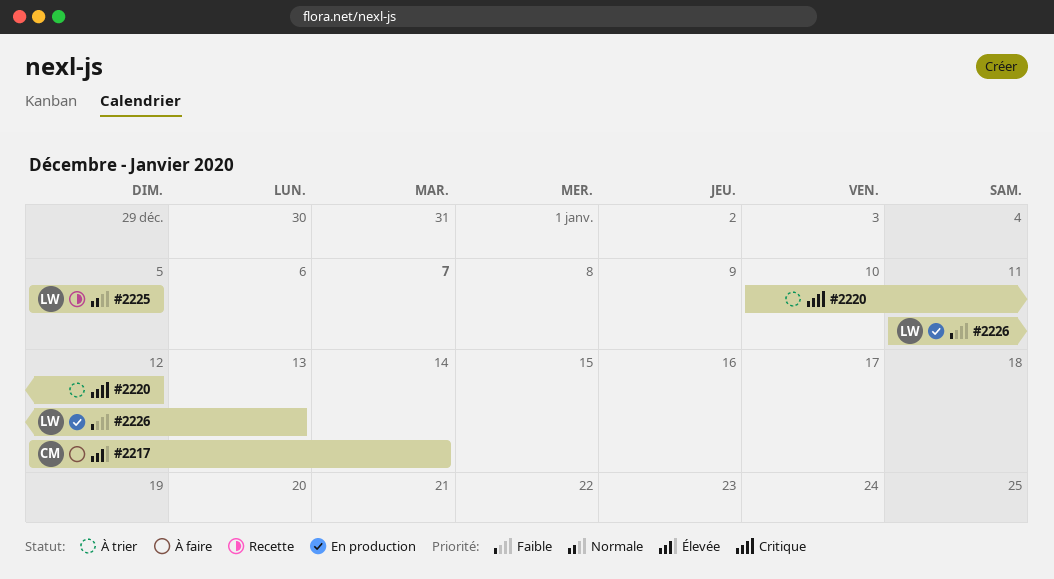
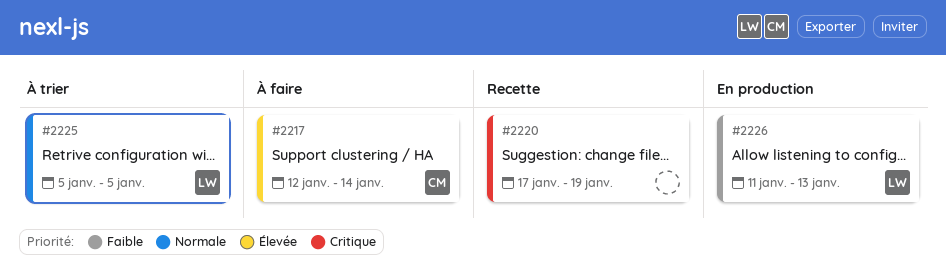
#2220, status: À trier -> Recette
#2220, start: Jan 10 -> Jan 17
#2220, due: Jan 12 -> Jan 19
#2225, status: Recette -> À trier

